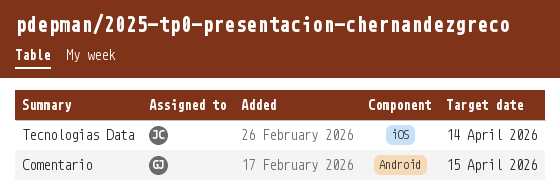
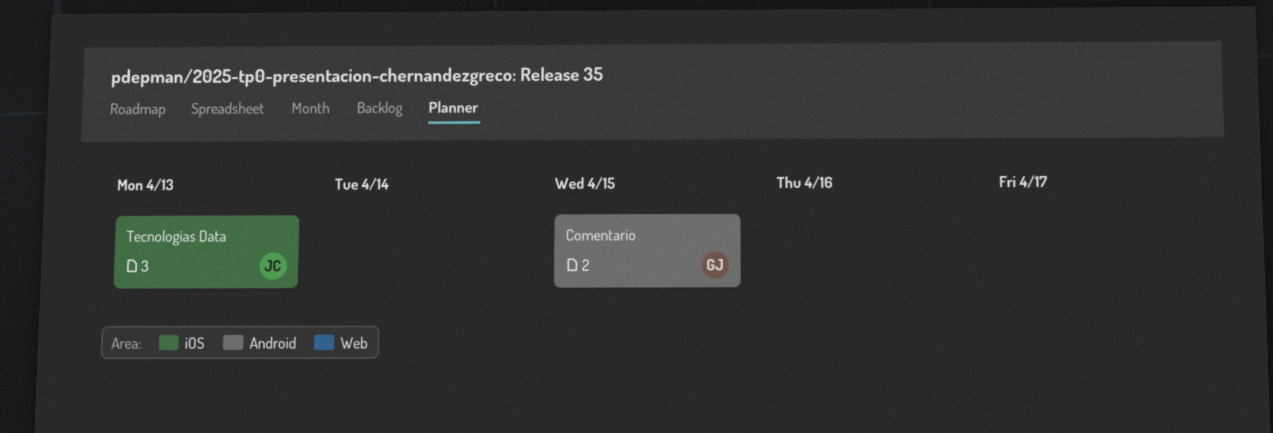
Tecnologias Data, due: Apr 14 -> Apr 13

